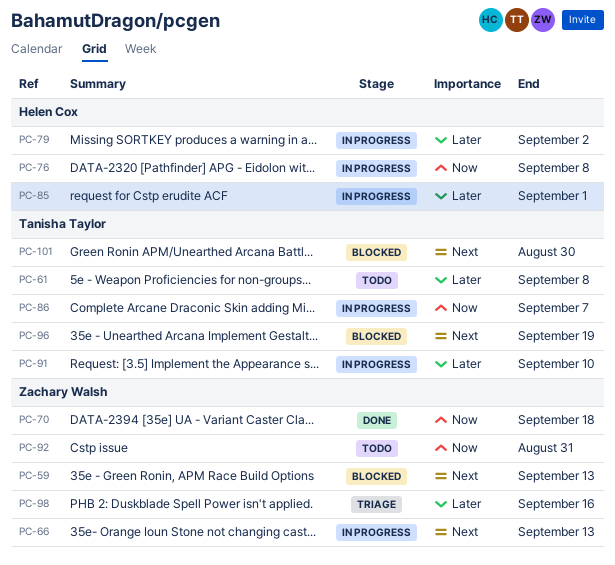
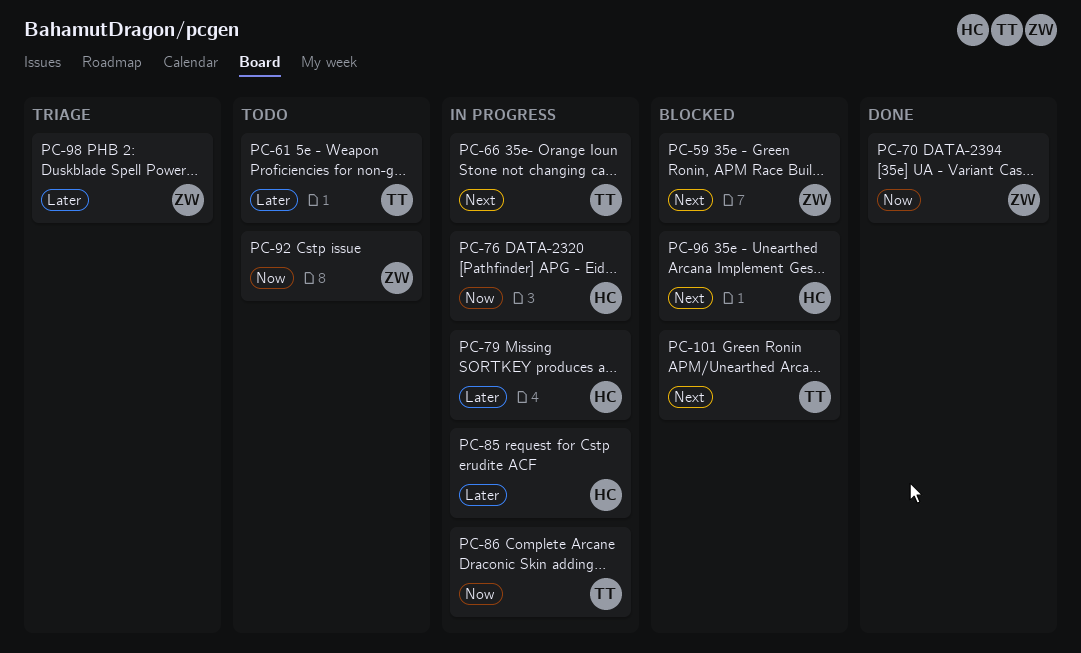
PC-66, owner: Zachary Walsh -> Tanisha Taylor
PC-91: present -> none
PC-96, owner: Tanisha Taylor -> Helen Cox

